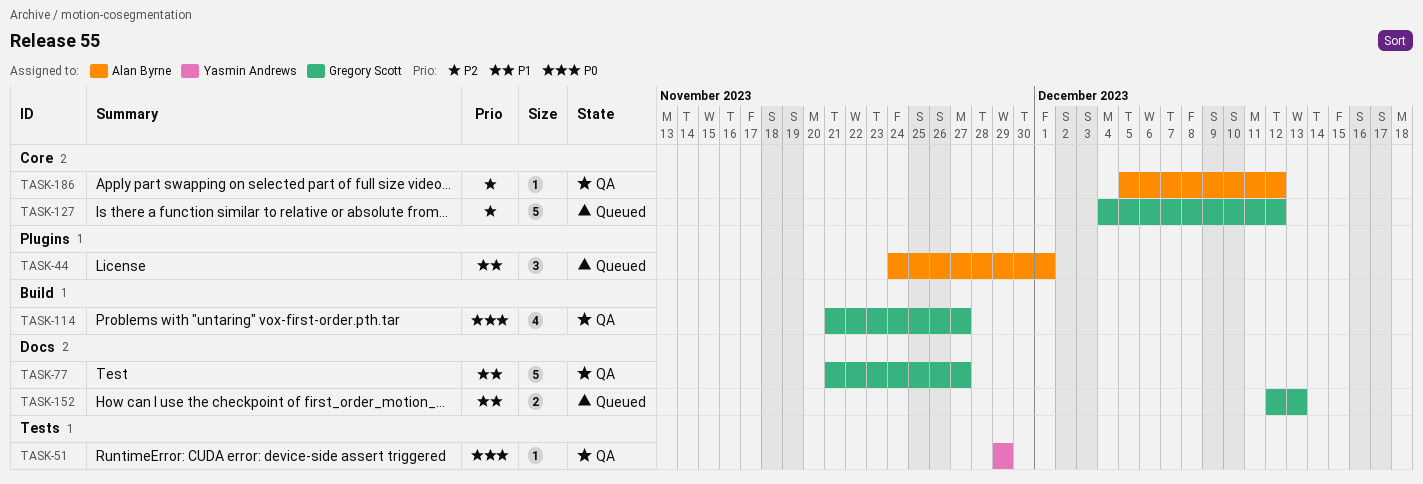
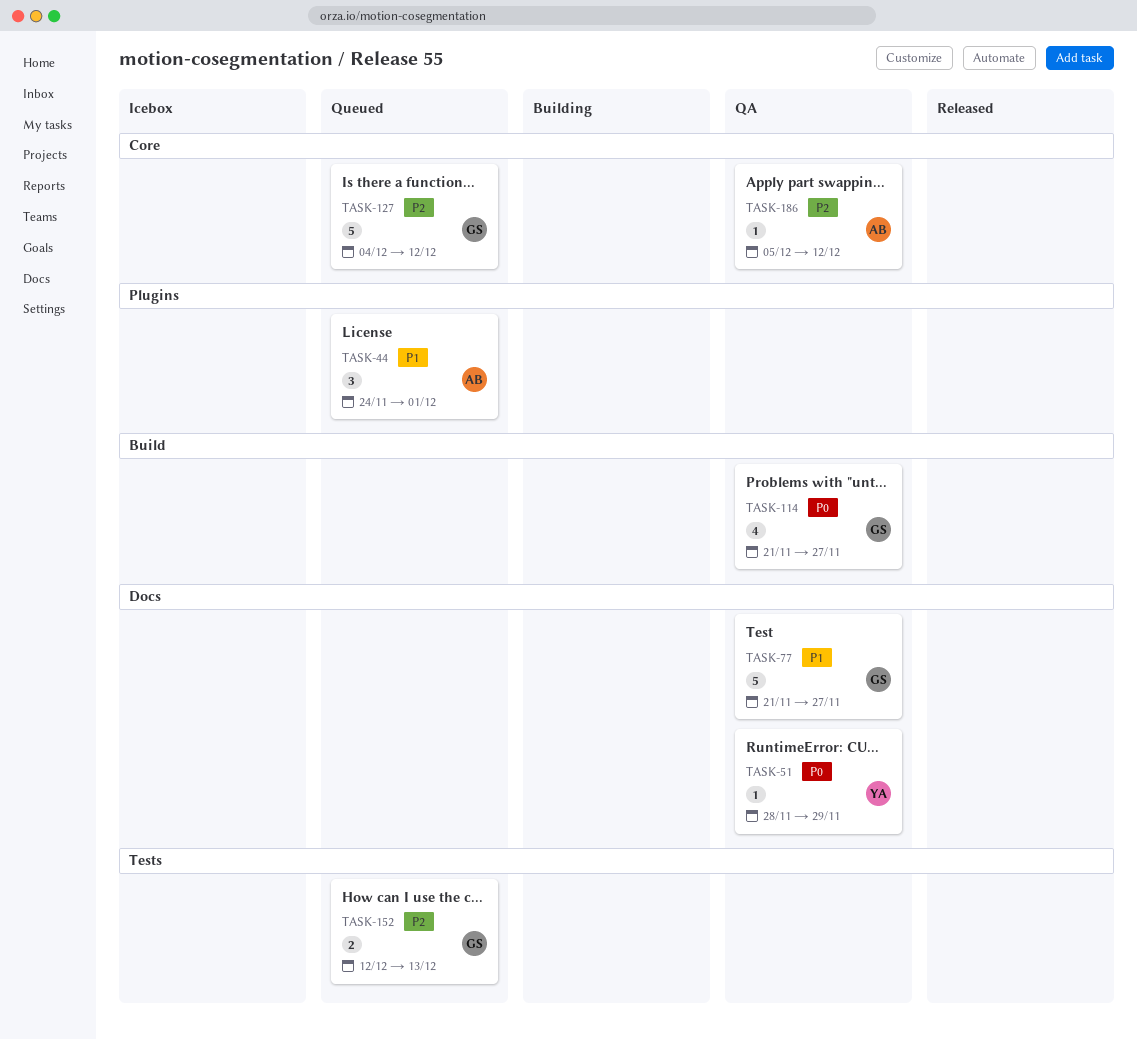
TASK-51, label: Tests -> Docs
TASK-51, start: Nov 29 -> Nov 28
TASK-152, priority: P1 -> P2
TASK-152, label: Docs -> Tests

